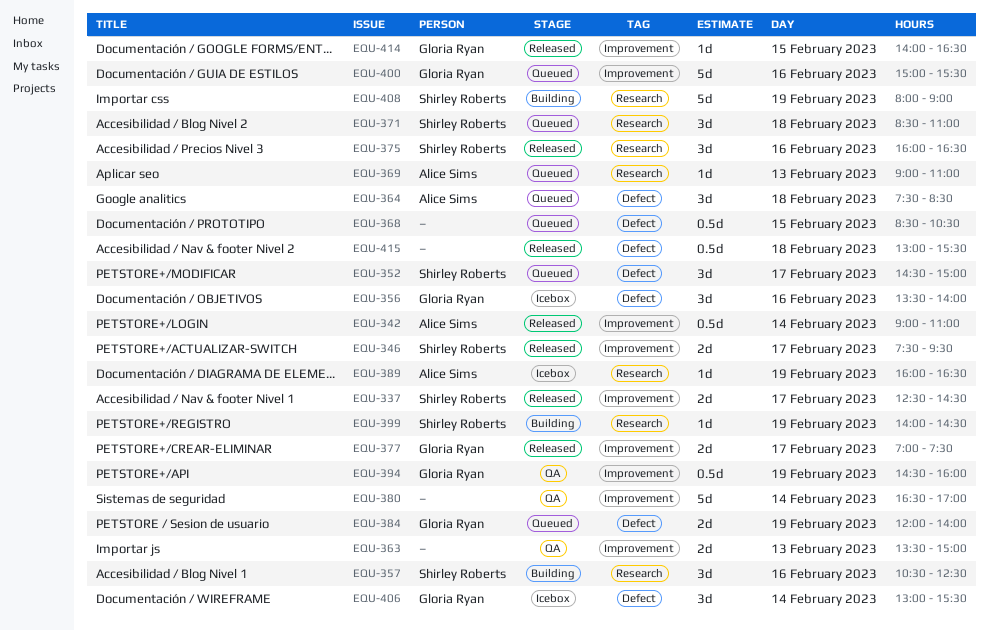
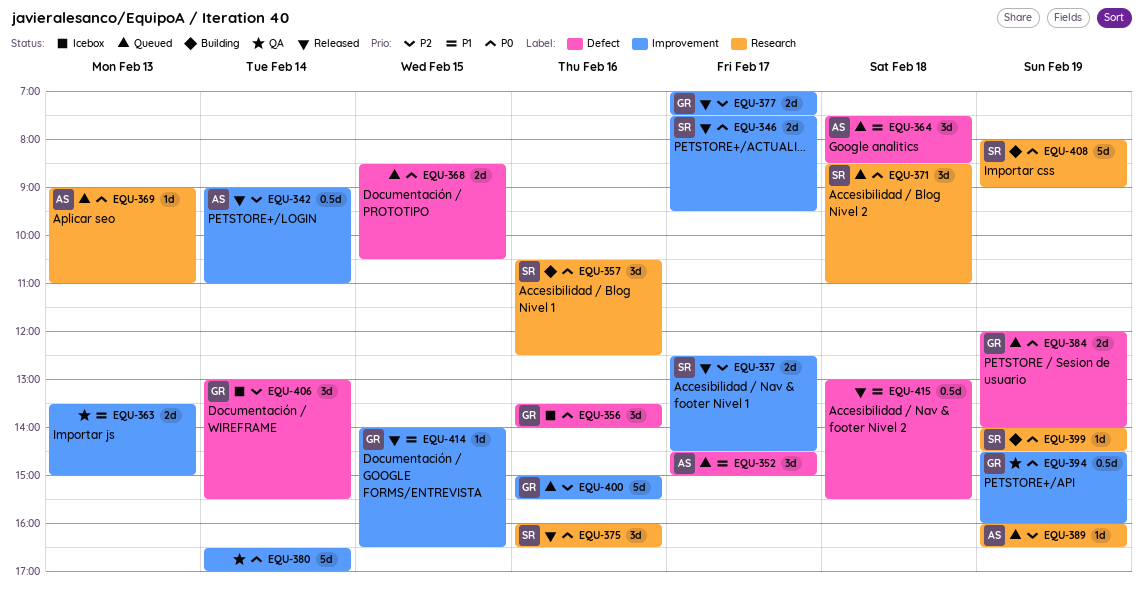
EQU-352, owner: Shirley Roberts -> Alice Sims
EQU-368, estimate: 0.5d -> 2d
EQU-389, status: Icebox -> Queued

